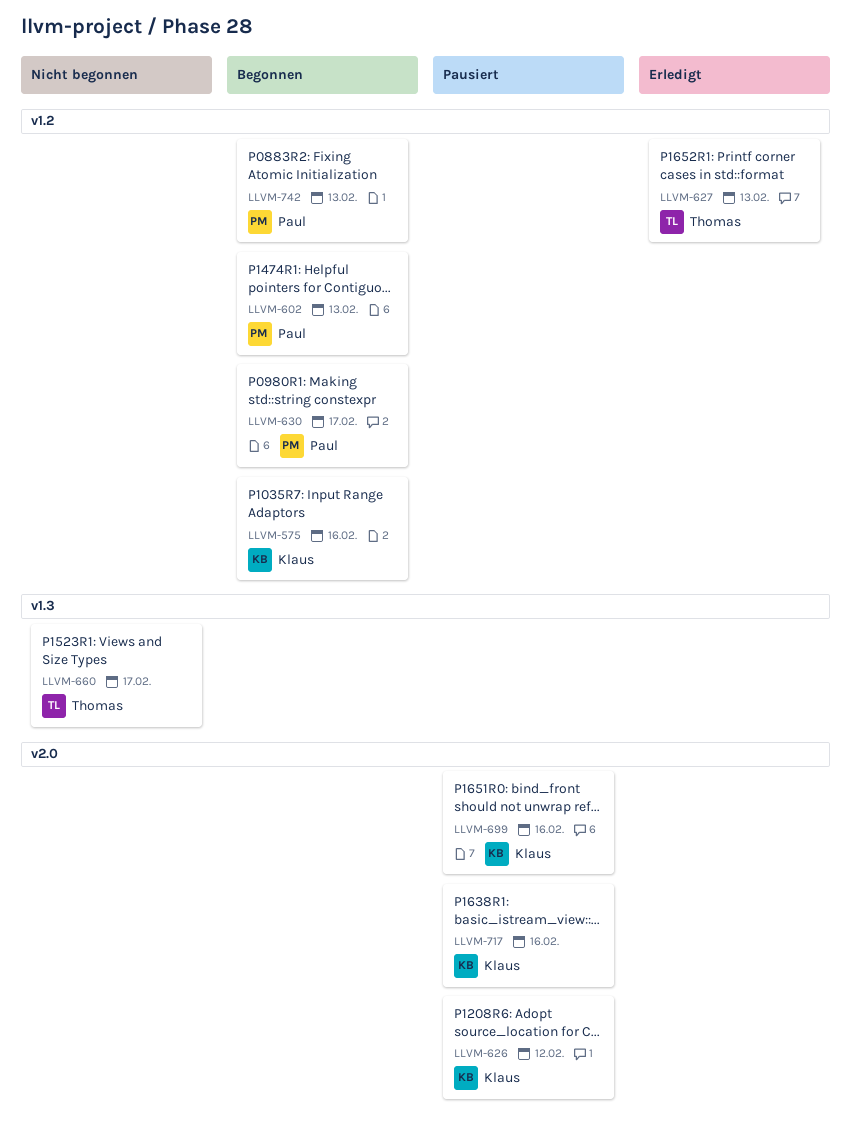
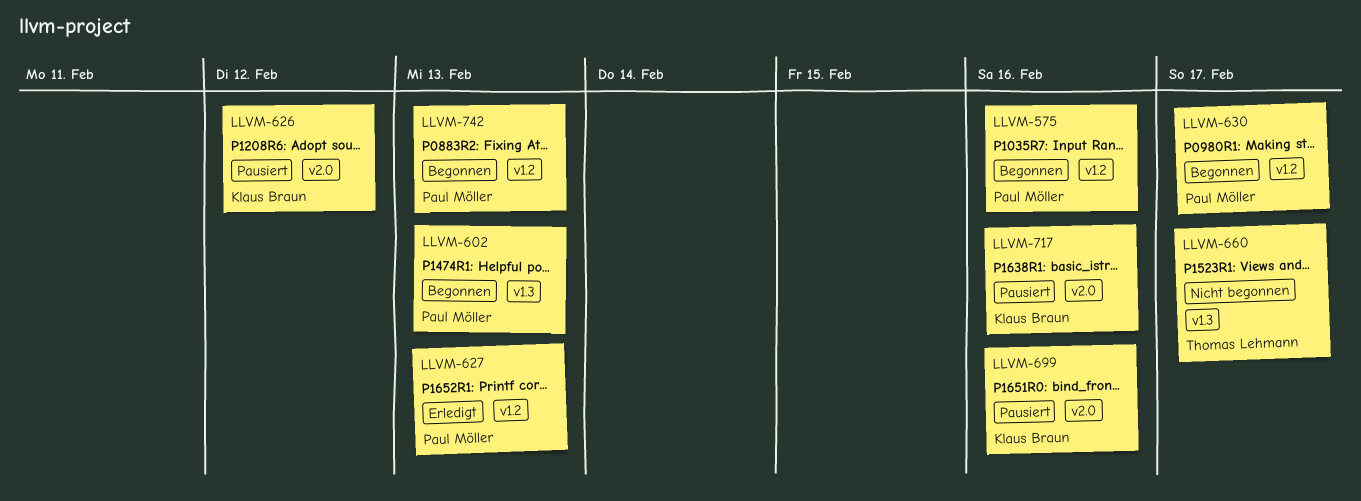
LLVM-575, owner: Klaus Braun -> Paul Möller
LLVM-602, label: v1.2 -> v1.3
LLVM-627, owner: Thomas Lehmann -> Paul Möller

